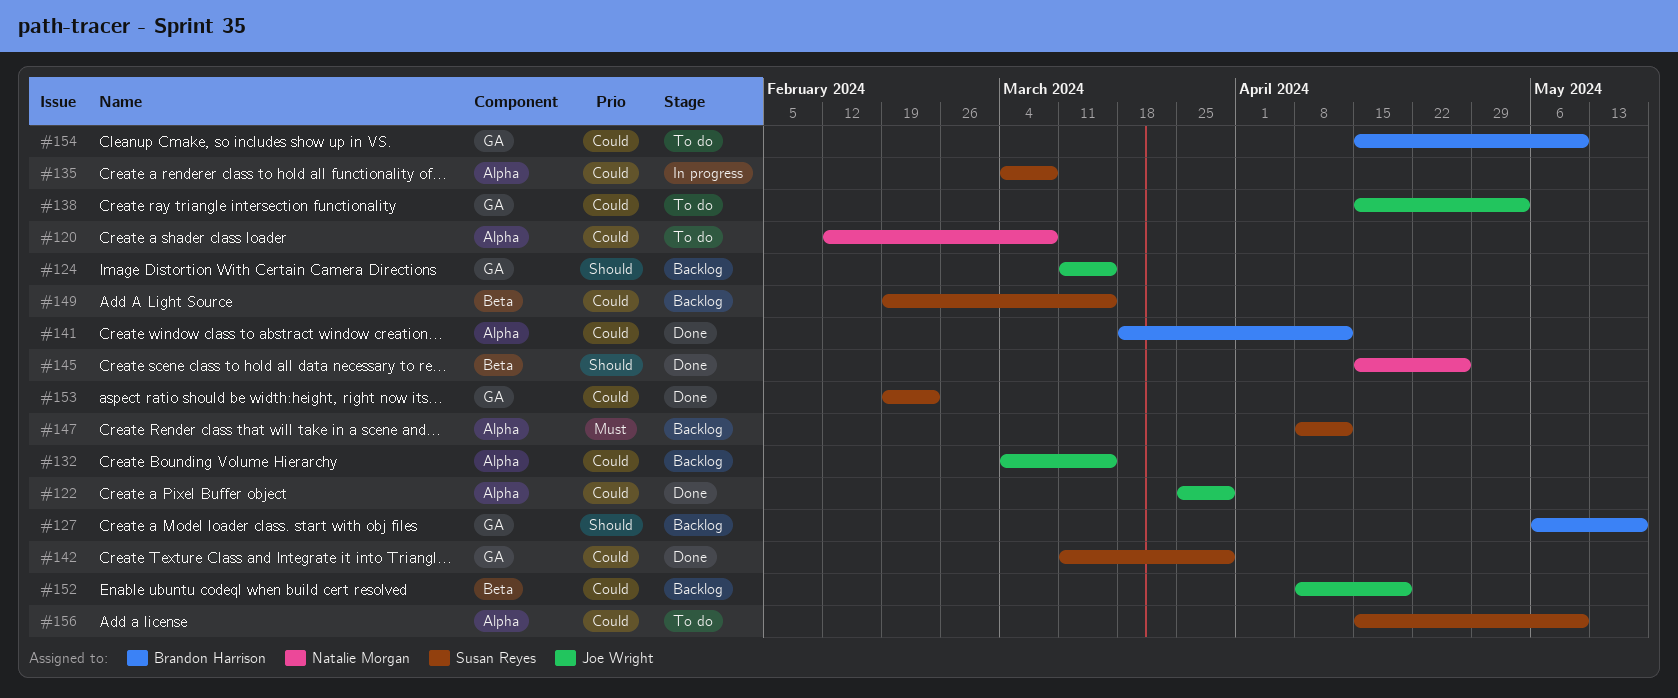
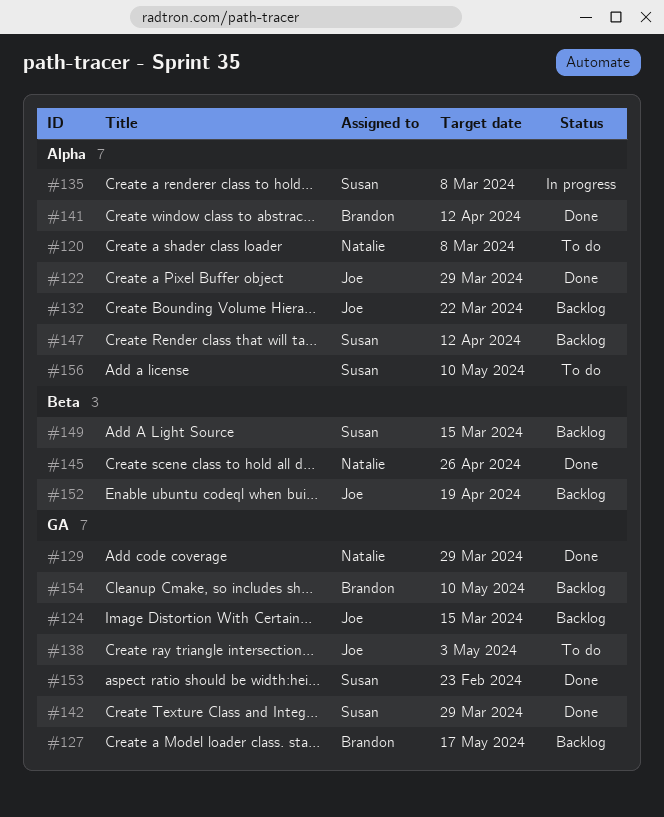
#129: none -> present
#132, due: Mar 15 -> Mar 22
#154, status: To do -> Backlog

